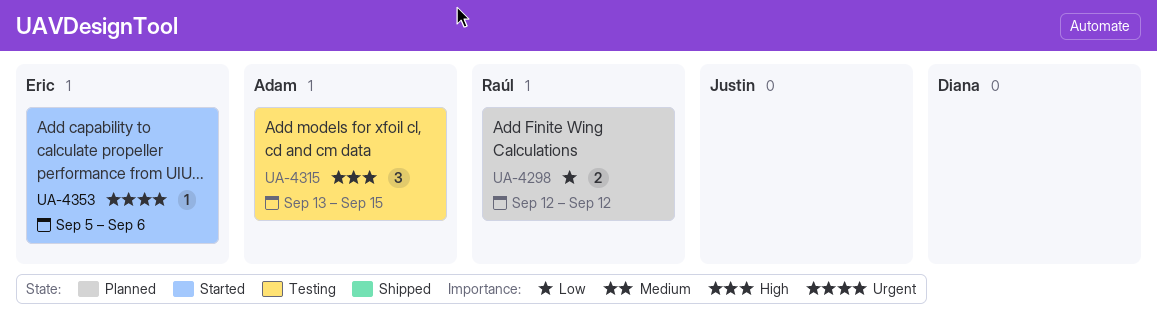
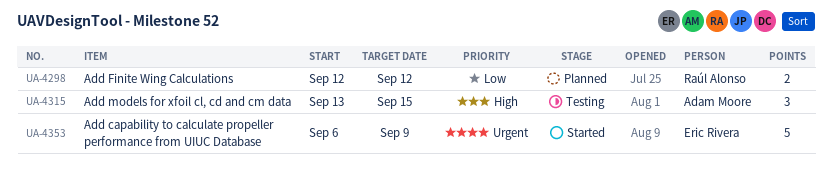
UA-4353, estimate: 1 -> 5
UA-4353, start: Sep 5 -> Sep 6
UA-4353, due: Sep 6 -> Sep 9

